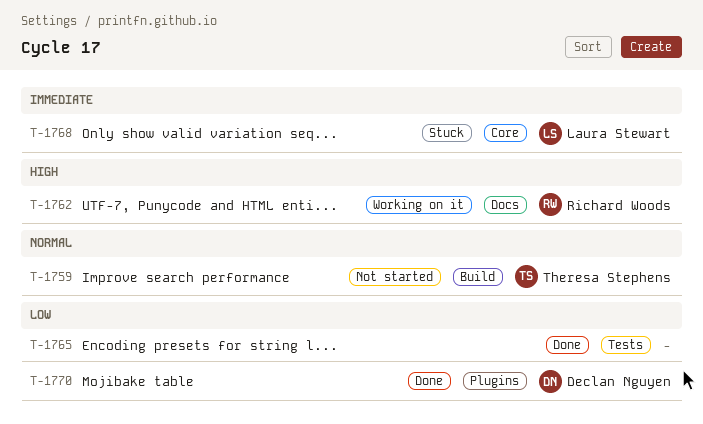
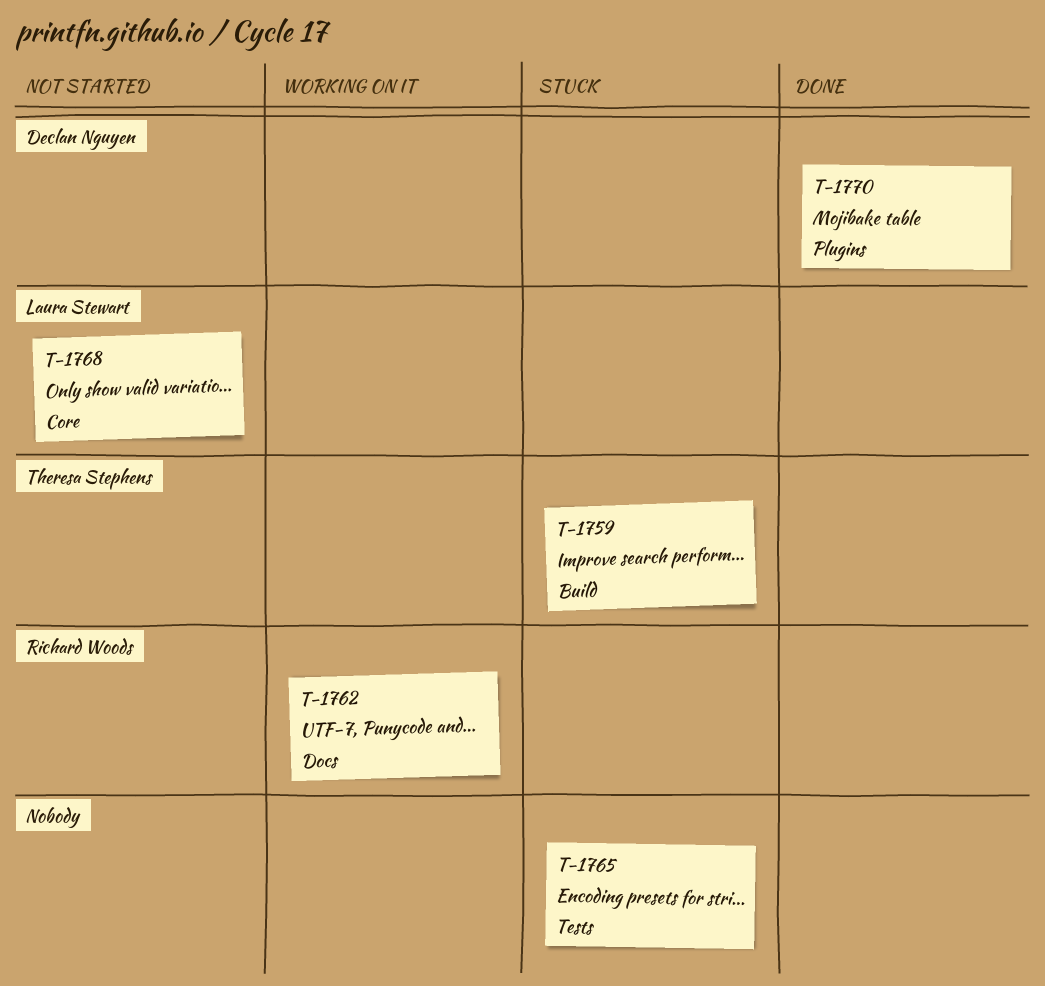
T-1759, status: Not started -> Stuck
T-1765, status: Done -> Stuck
T-1768, status: Stuck -> Not started

